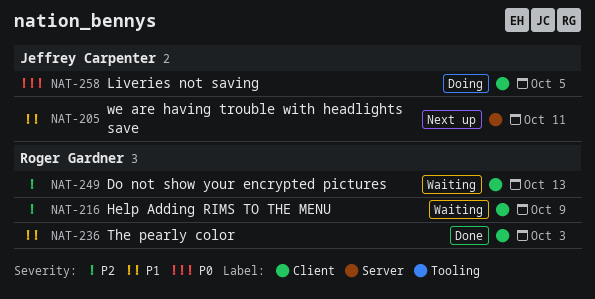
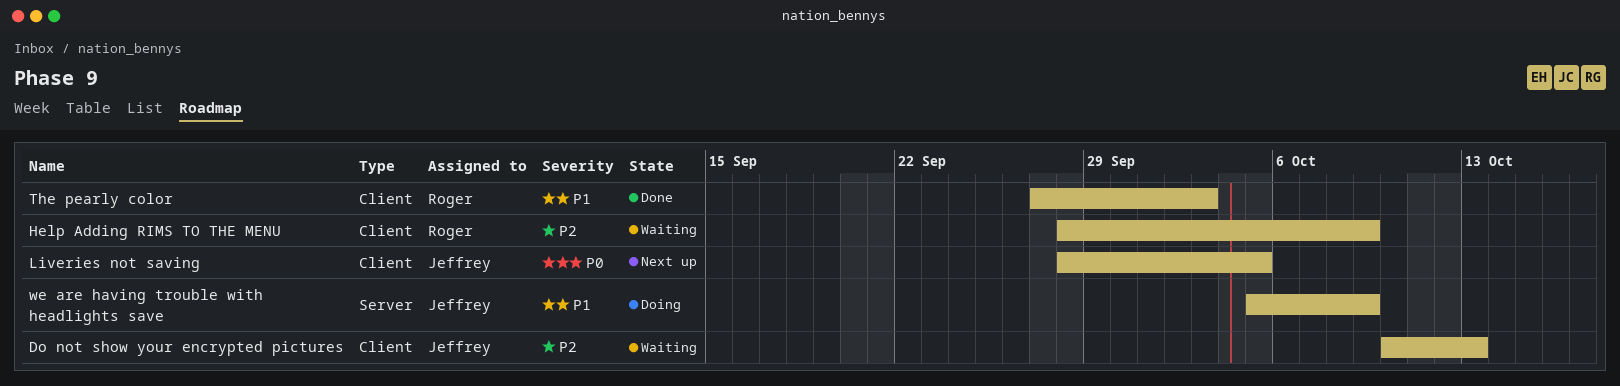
Do not show your encrypted pictures, owner: Roger Gardner -> Jeffrey Carpenter
Liveries not saving, status: Doing -> Next up
we are having trouble with headlights save, status: Next up -> Doing
we are having trouble with headlights save, due: Oct 11 -> Oct 9

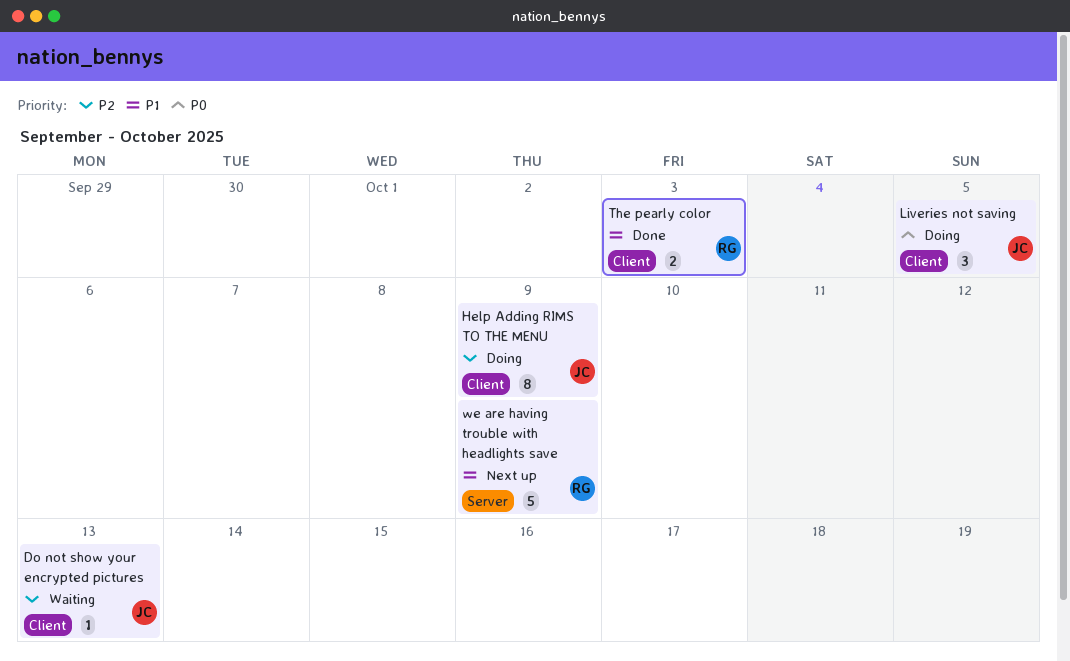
Help Adding RIMS TO THE MENU, status: Waiting -> Doing
Help Adding RIMS TO THE MENU, owner: Roger -> Jeffrey
Liveries not saving, status: Next up -> Doing
we are having trouble with headlights save, status: Doing -> Next up
we are having trouble with headlights save, owner: Jeffrey -> Roger

